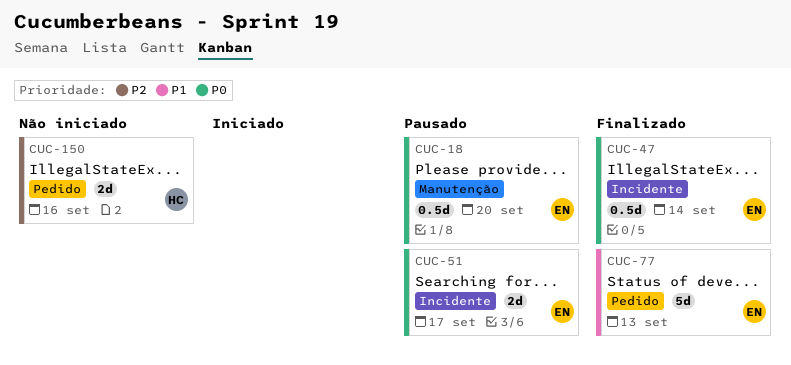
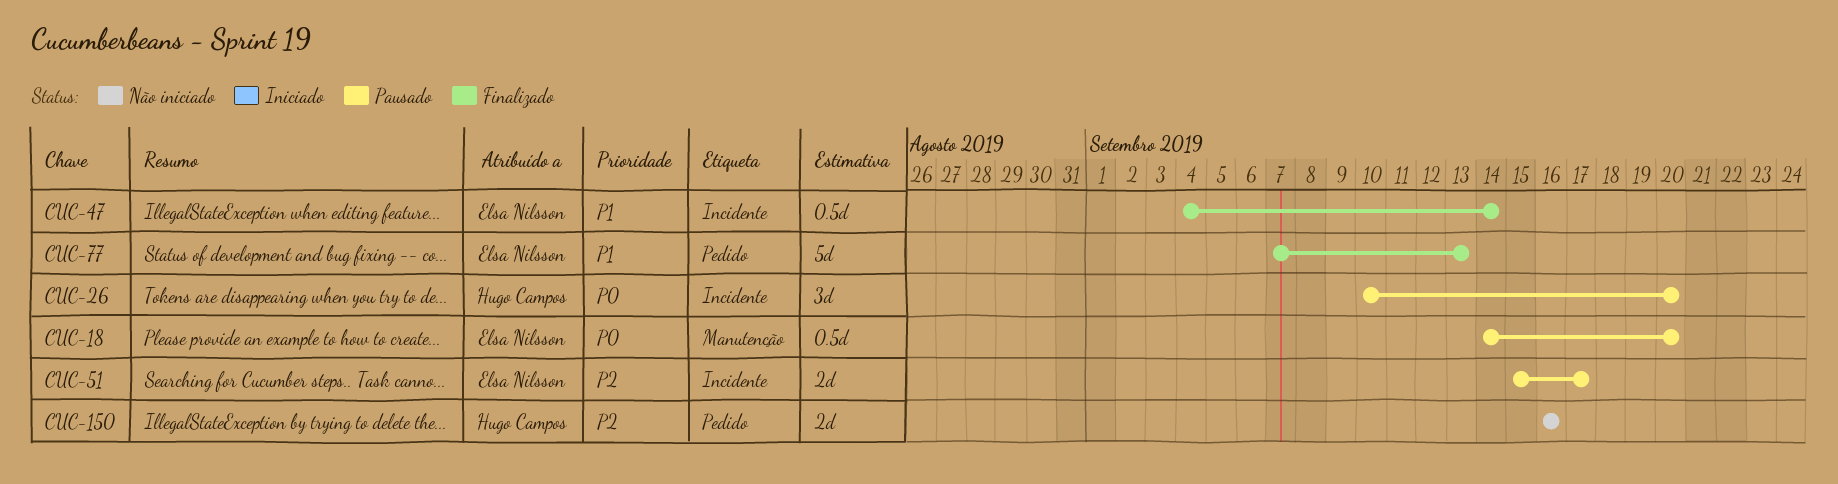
CUC-26: none -> present
CUC-47, priority: P0 -> P1
CUC-51, priority: P0 -> P2

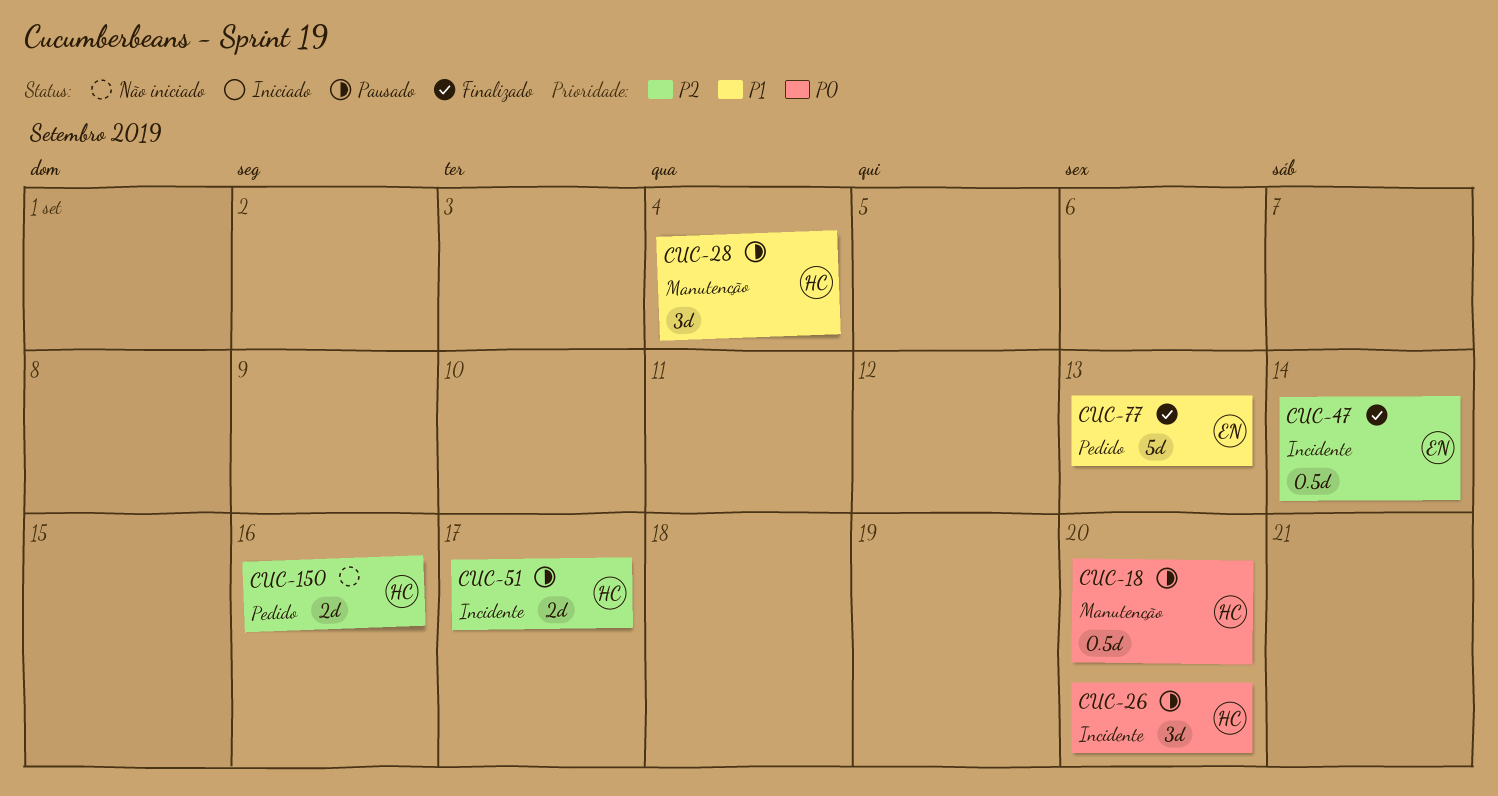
CUC-18, owner: Elsa Nilsson -> Hugo Campos
CUC-28: none -> present
CUC-47, priority: P1 -> P2
CUC-51, owner: Elsa Nilsson -> Hugo Campos

